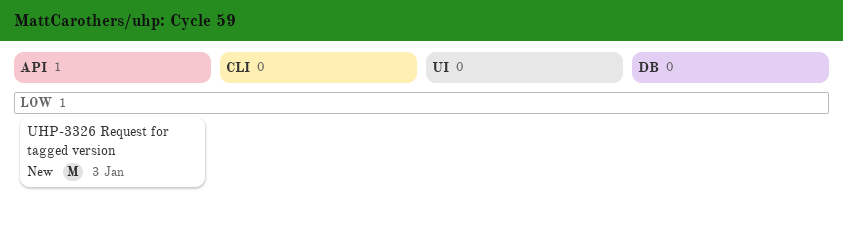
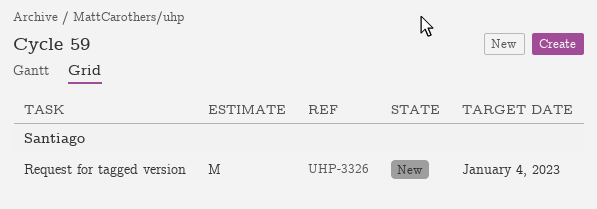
UHP-3326, due: Jan 3 -> Jan 4

